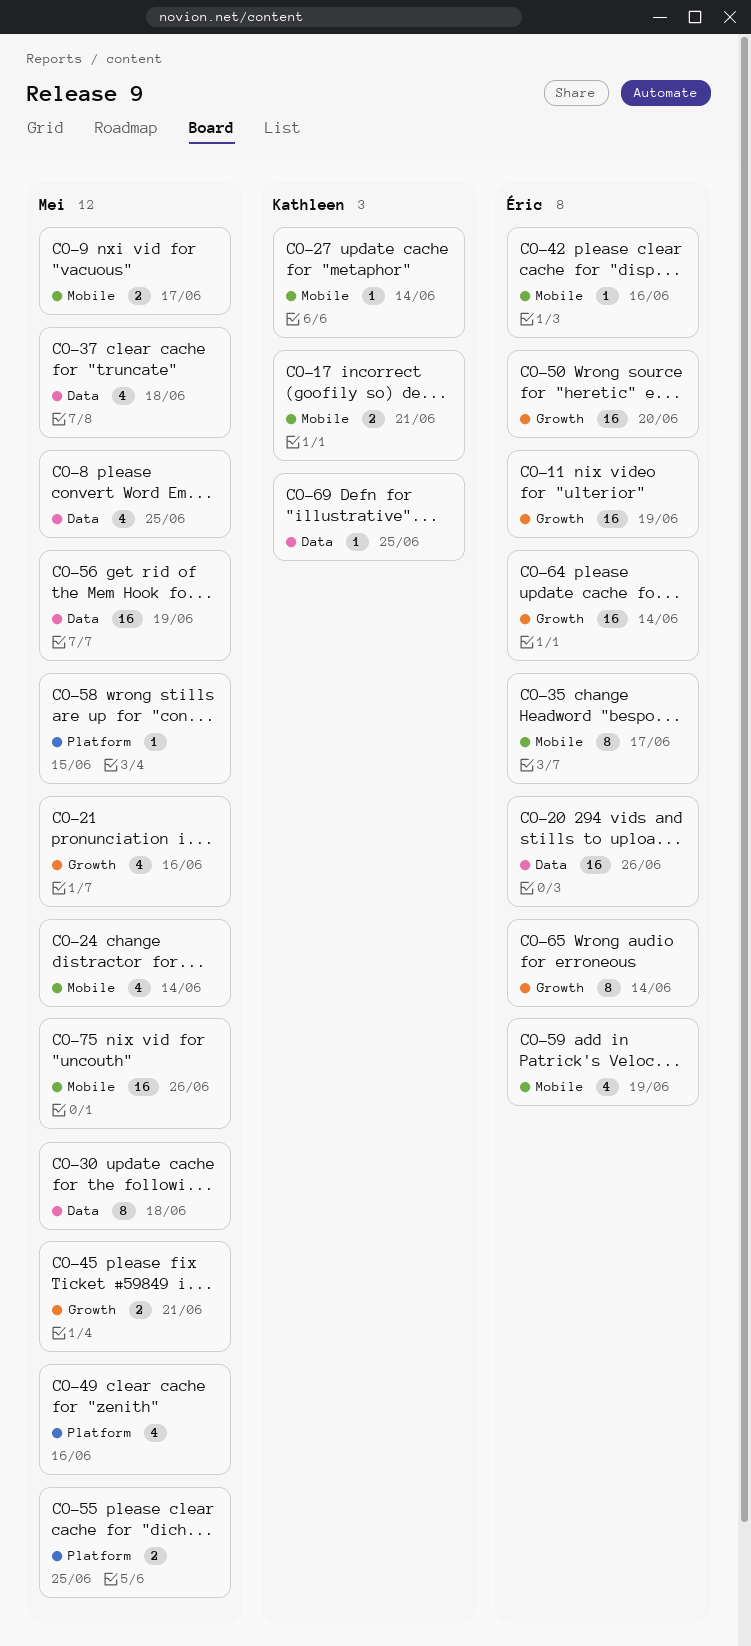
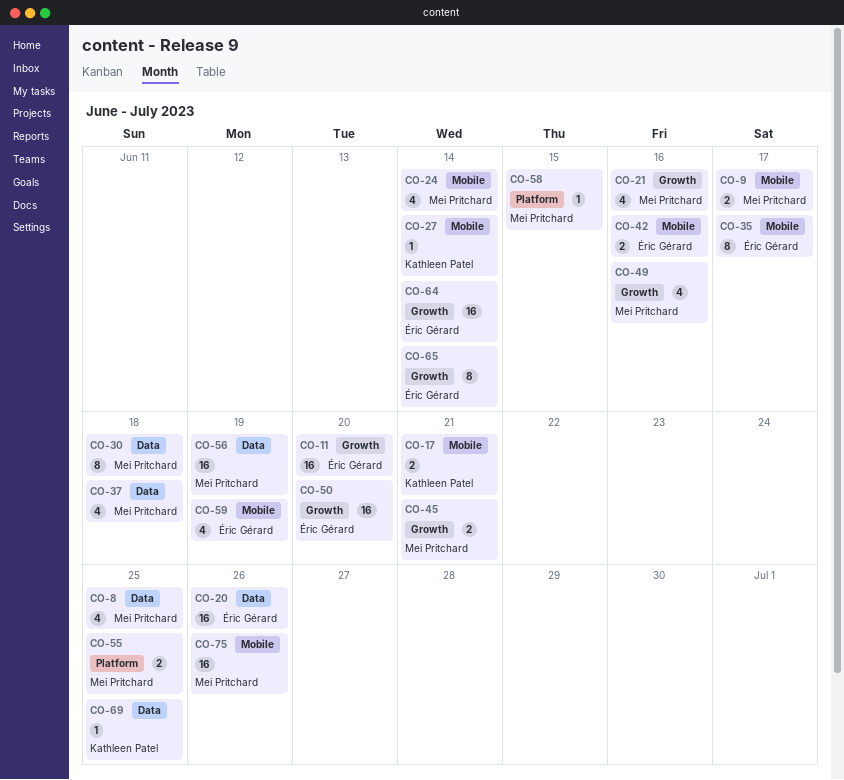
CO-11, due: Jun 19 -> Jun 20
CO-42, estimate: 1 -> 2
CO-49, label: Platform -> Growth

